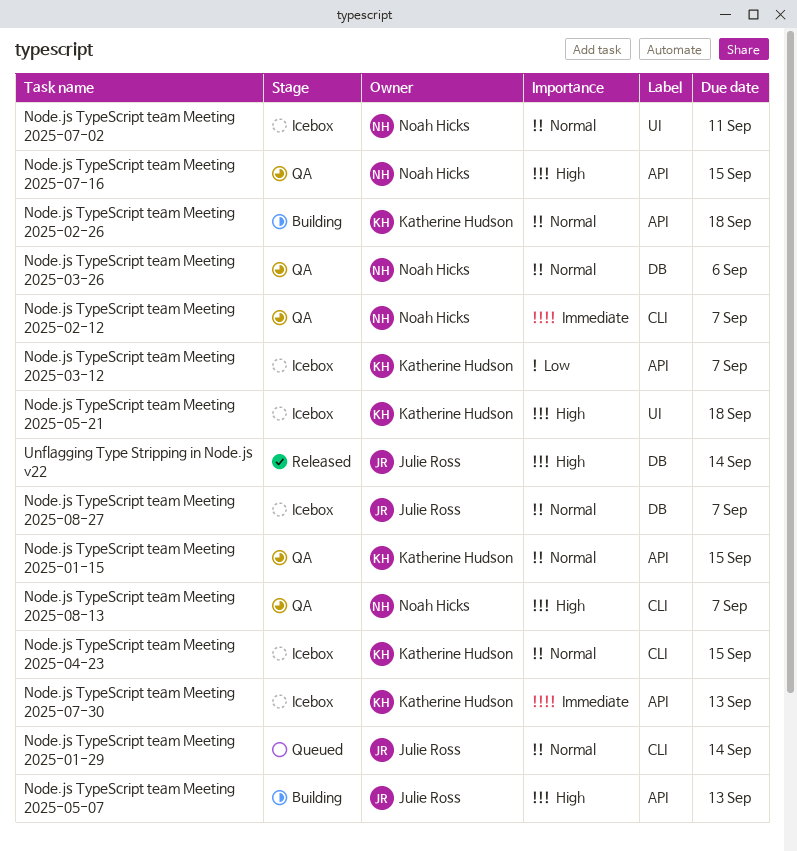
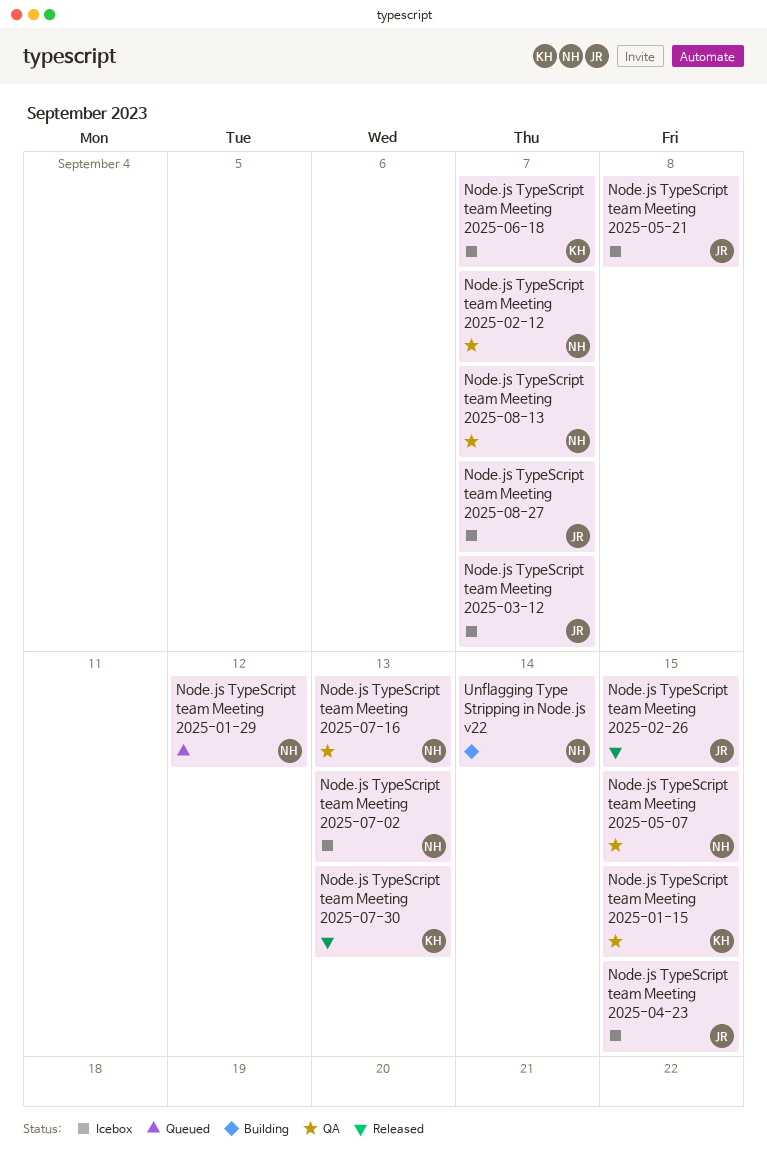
Node.js TypeScript team Meeting 2025-01-29, owner: Julie Ross -> Noah Hicks
Node.js TypeScript team Meeting 2025-01-29, due: Sep 14 -> Sep 12
Node.js TypeScript team Meeting 2025-02-26, status: Building -> Released
Node.js TypeScript team Meeting 2025-02-26, owner: Katherine Hudson -> Julie Ross
Node.js TypeScript team Meeting 2025-02-26, due: Sep 18 -> Sep 15
Node.js TypeScript team Meeting 2025-03-12, owner: Katherine Hudson -> Julie Ross
Node.js TypeScript team Meeting 2025-03-26: present -> none
Node.js TypeScript team Meeting 2025-04-23, owner: Katherine Hudson -> Julie Ross
Node.js TypeScript team Meeting 2025-05-07, status: Building -> QA
Node.js TypeScript team Meeting 2025-05-07, owner: Julie Ross -> Noah Hicks
Node.js TypeScript team Meeting 2025-05-07, due: Sep 13 -> Sep 15
Node.js TypeScript team Meeting 2025-05-21, owner: Katherine Hudson -> Julie Ross
Node.js TypeScript team Meeting 2025-05-21, due: Sep 18 -> Sep 8
Node.js TypeScript team Meeting 2025-06-18: none -> present
Node.js TypeScript team Meeting 2025-07-02, due: Sep 11 -> Sep 13
Node.js TypeScript team Meeting 2025-07-16, due: Sep 15 -> Sep 13
Node.js TypeScript team Meeting 2025-07-30, status: Icebox -> Released
Unflagging Type Stripping in Node.js v22, status: Released -> Building
Unflagging Type Stripping in Node.js v22, owner: Julie Ross -> Noah Hicks

